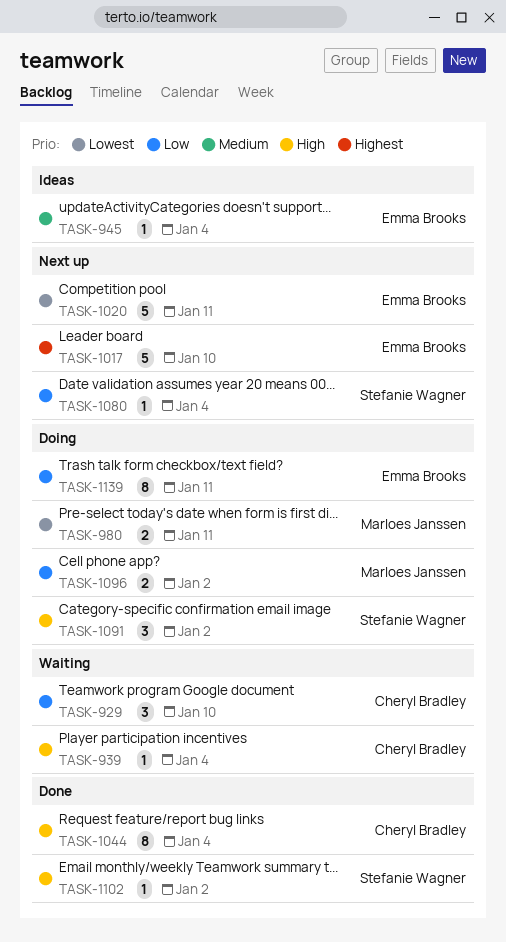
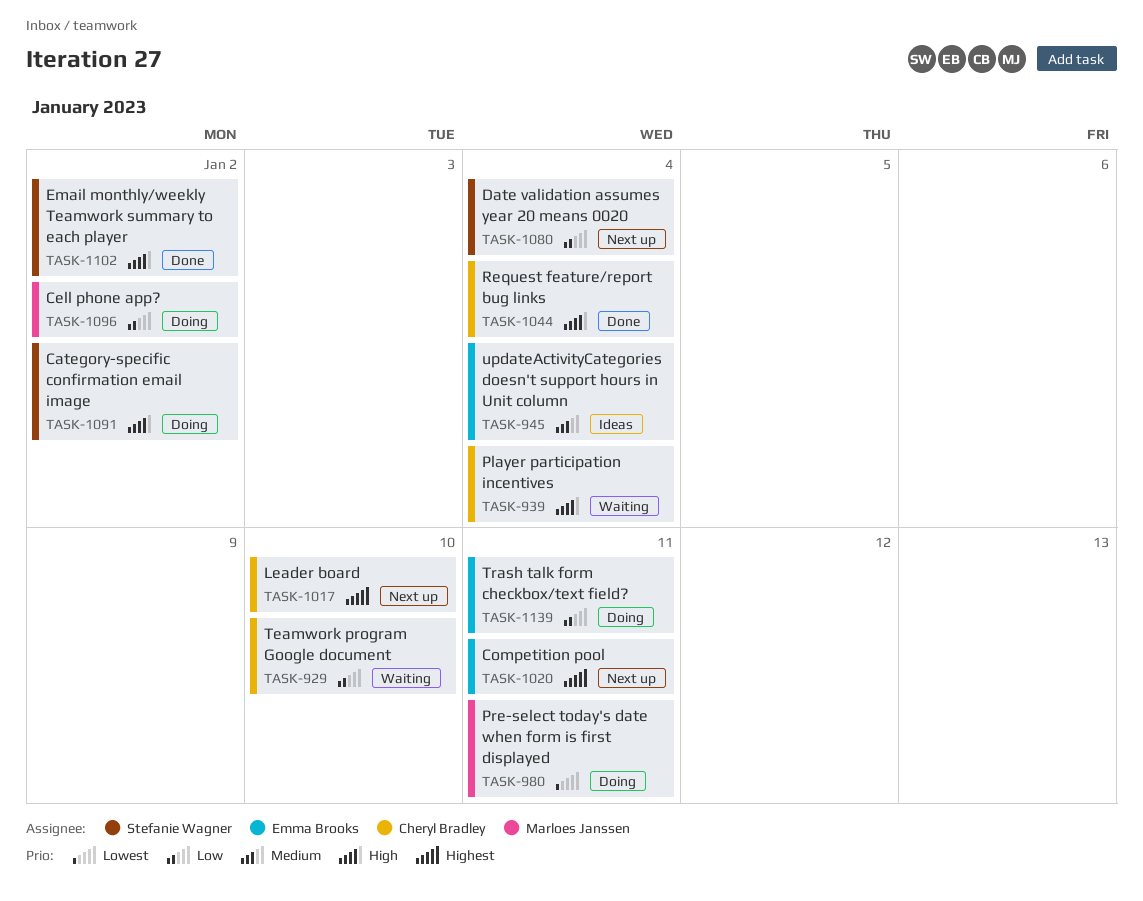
TASK-1017, owner: Emma Brooks -> Cheryl Bradley
TASK-1020, priority: Lowest -> Highest

